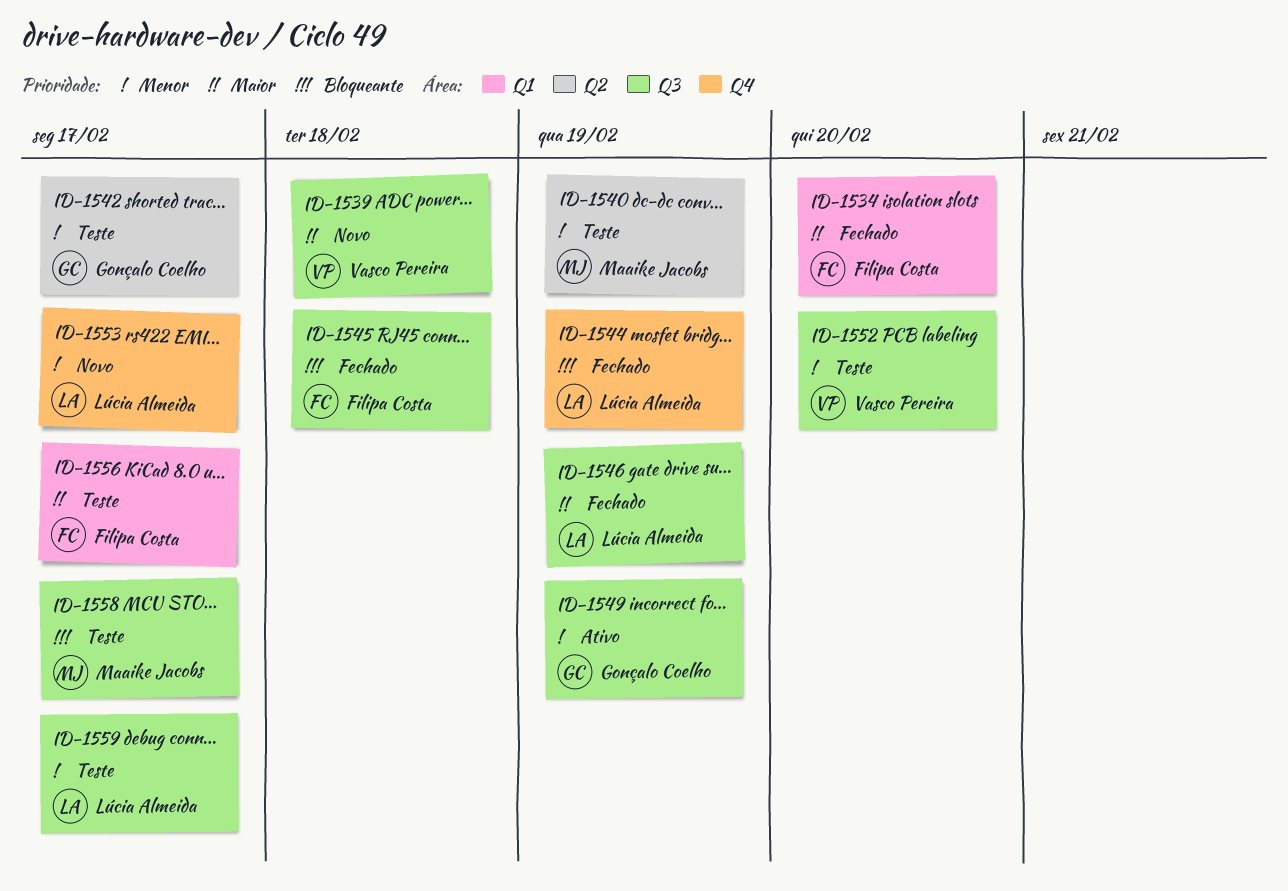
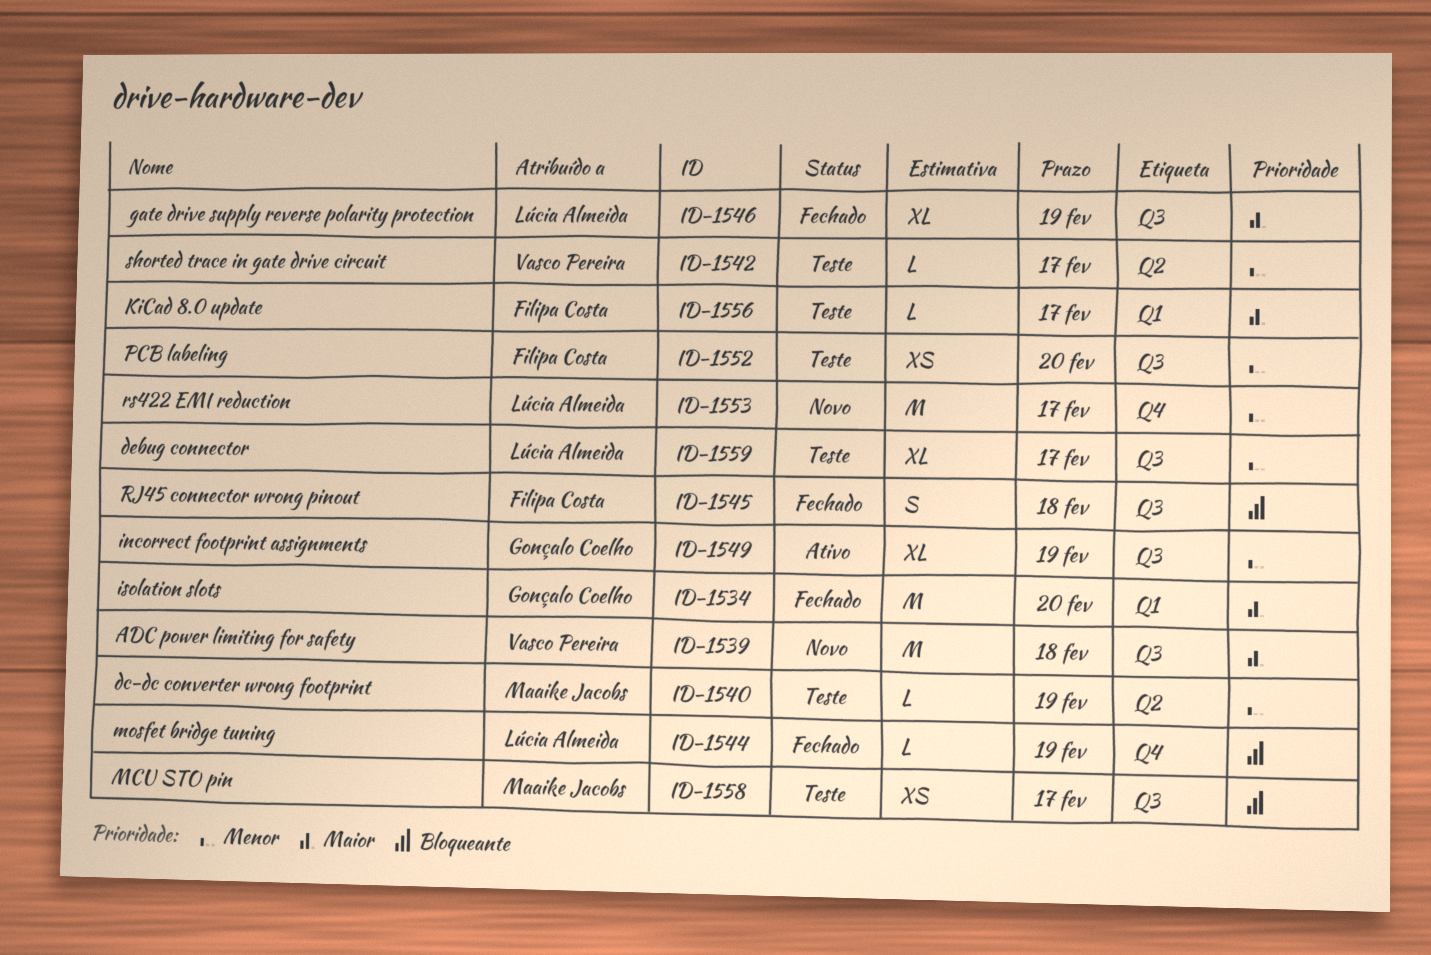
ID-1534, owner: Filipa Costa -> Gonçalo Coelho
ID-1542, owner: Gonçalo Coelho -> Vasco Pereira
ID-1552, owner: Vasco Pereira -> Filipa Costa

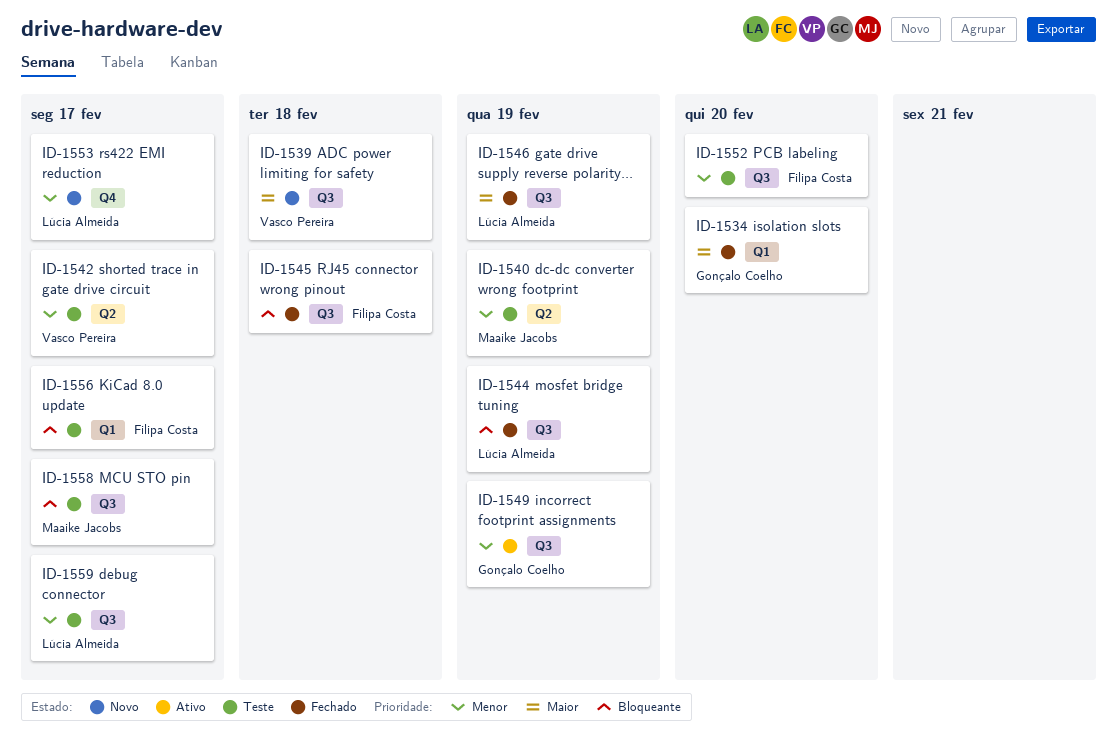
ID-1544, label: Q4 -> Q3
ID-1556, priority: Maior -> Bloqueante

